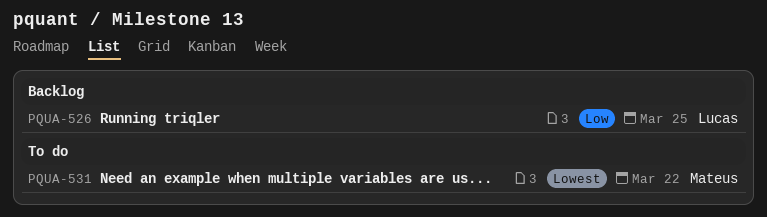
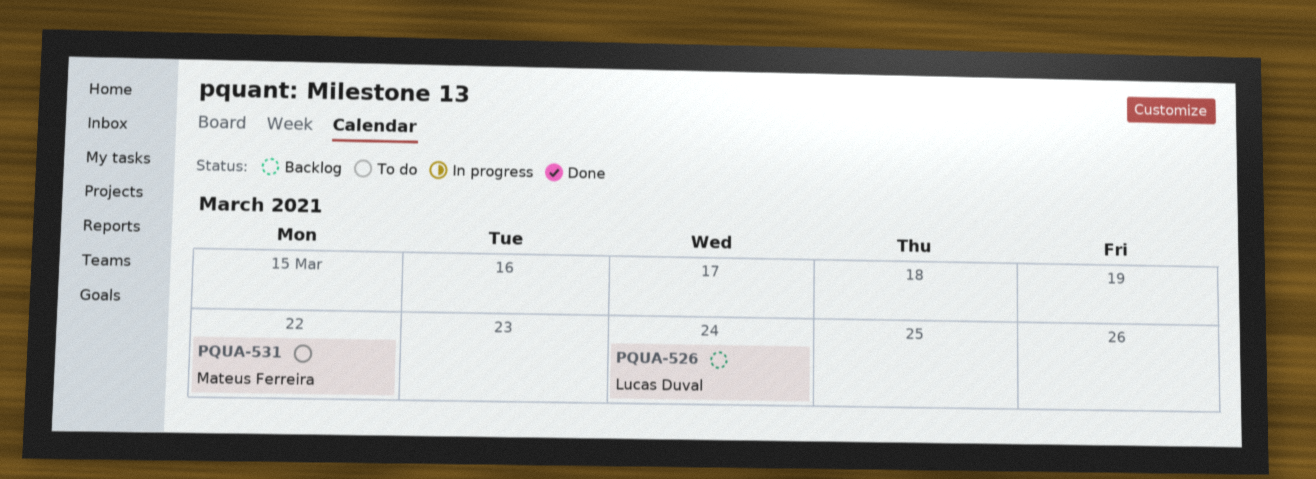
PQUA-526, due: Mar 25 -> Mar 24

